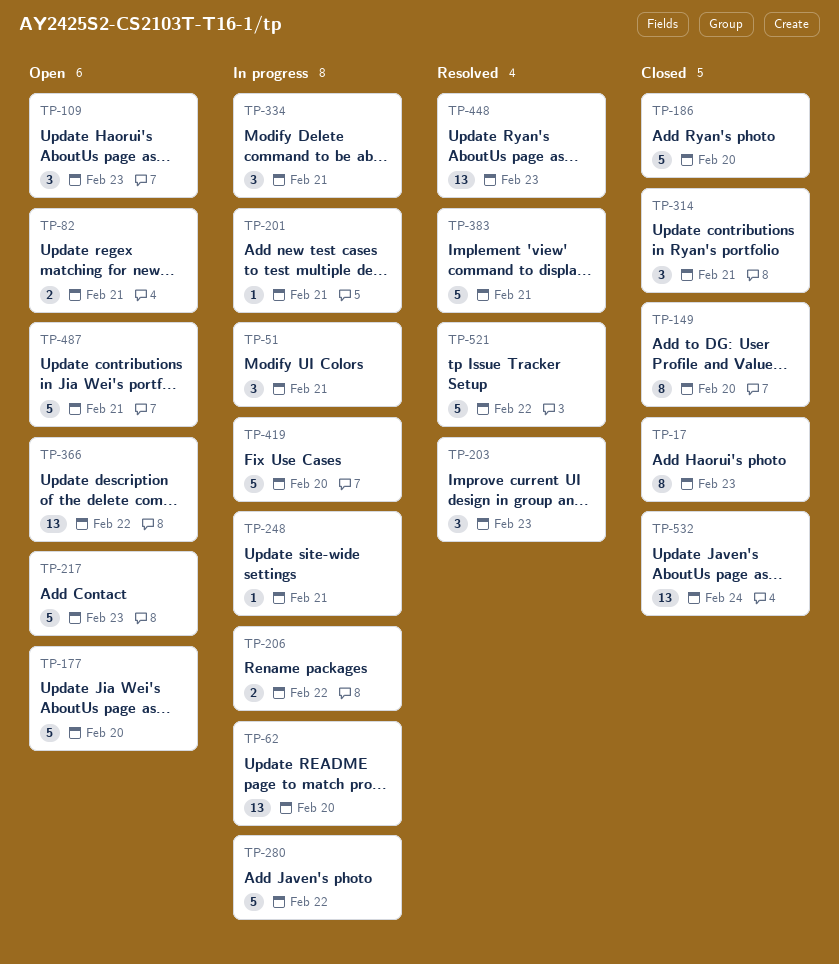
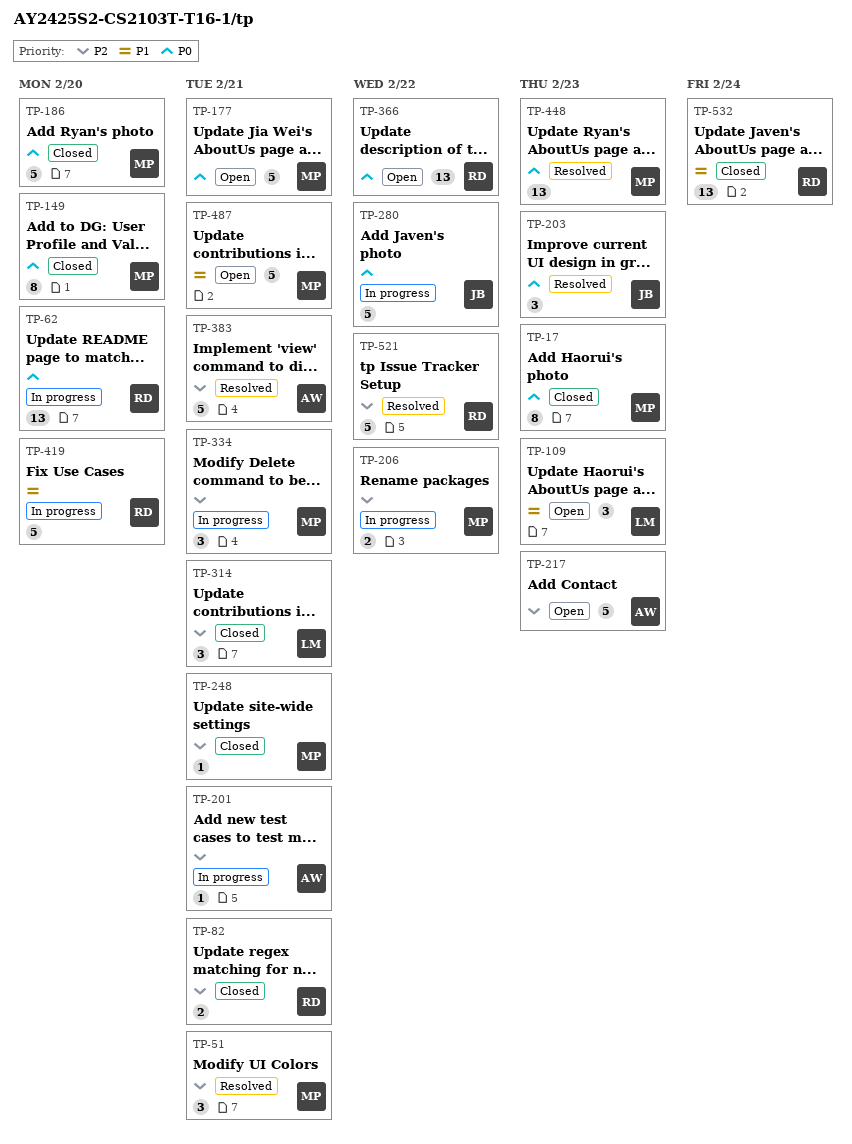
TP-51, status: In progress -> Resolved
TP-82, status: Open -> Closed
TP-177, due: Feb 20 -> Feb 21
TP-248, status: In progress -> Closed

